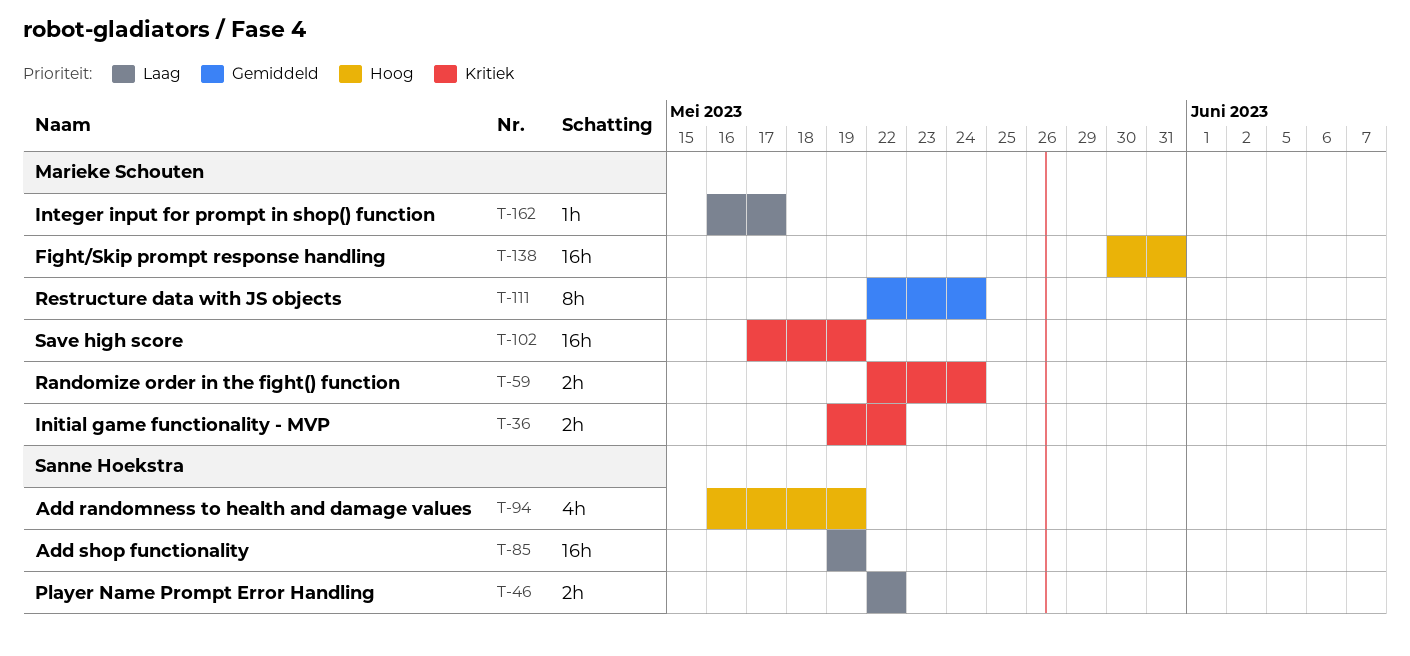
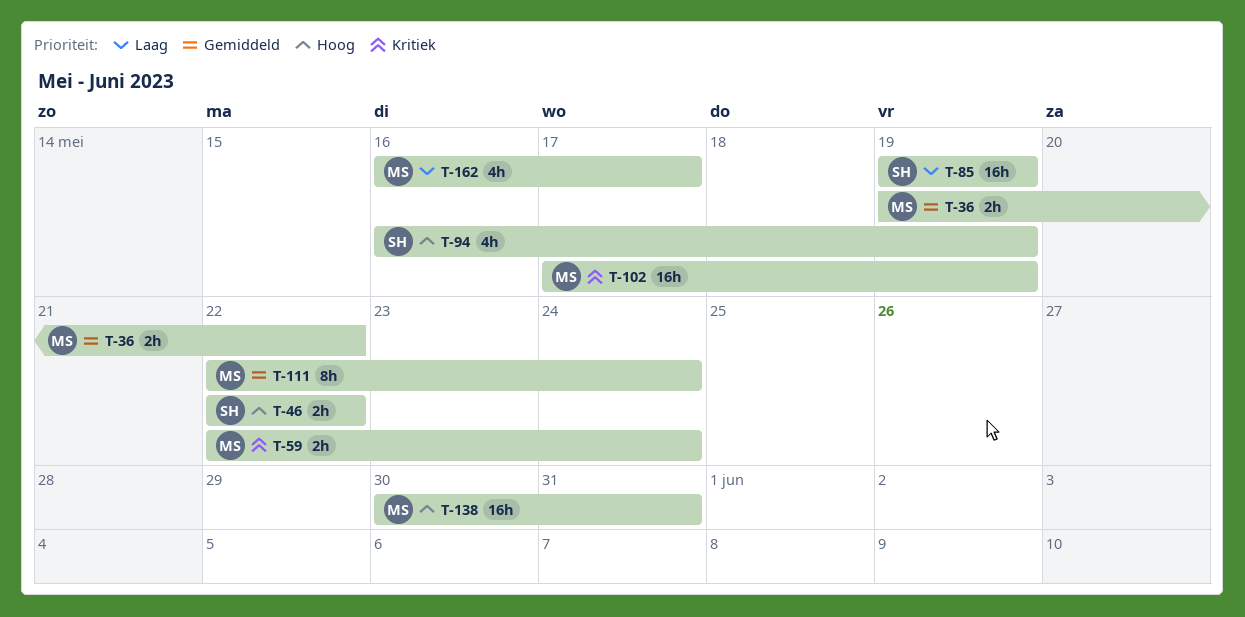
T-36, priority: Kritiek -> Gemiddeld
T-46, priority: Laag -> Hoog
T-162, estimate: 1h -> 4h

